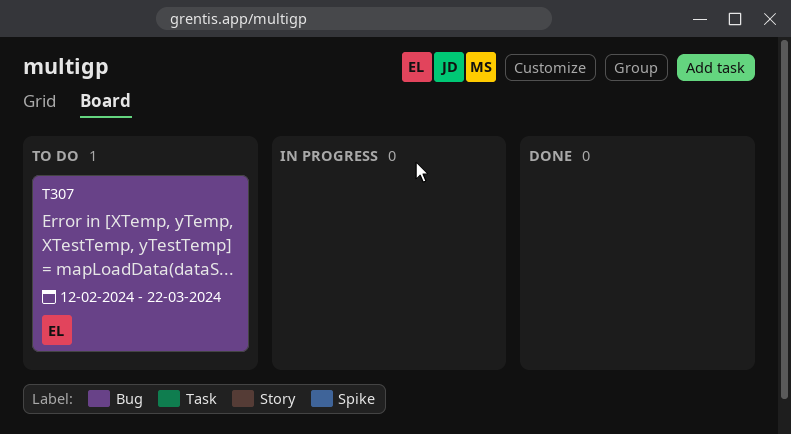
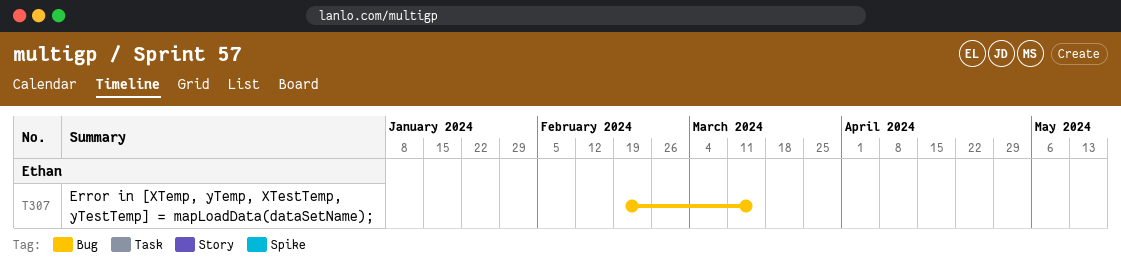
T307, start: Feb 12 -> Feb 19
T307, due: Mar 22 -> Mar 15

